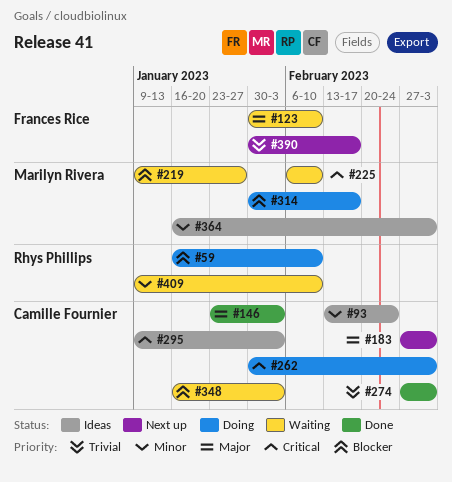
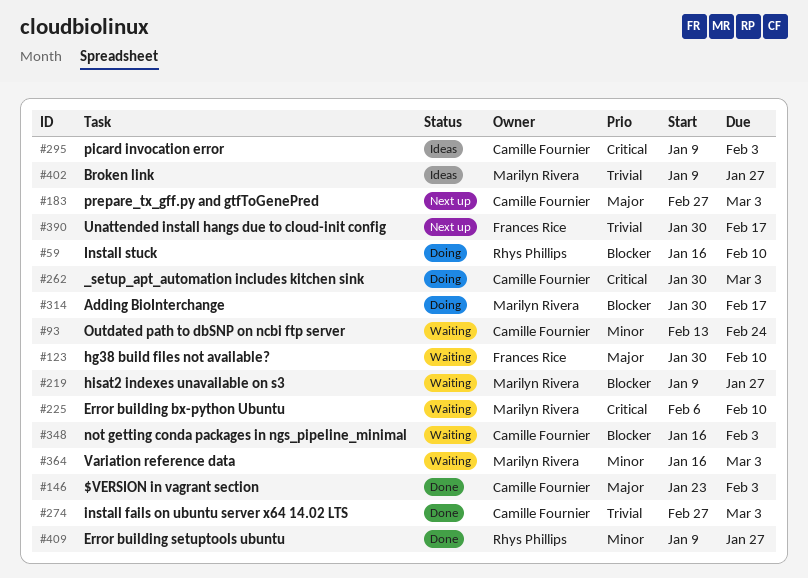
#93, status: Ideas -> Waiting
#364, status: Ideas -> Waiting
#402: none -> present
#409, status: Waiting -> Done
#409, due: Feb 10 -> Jan 27

